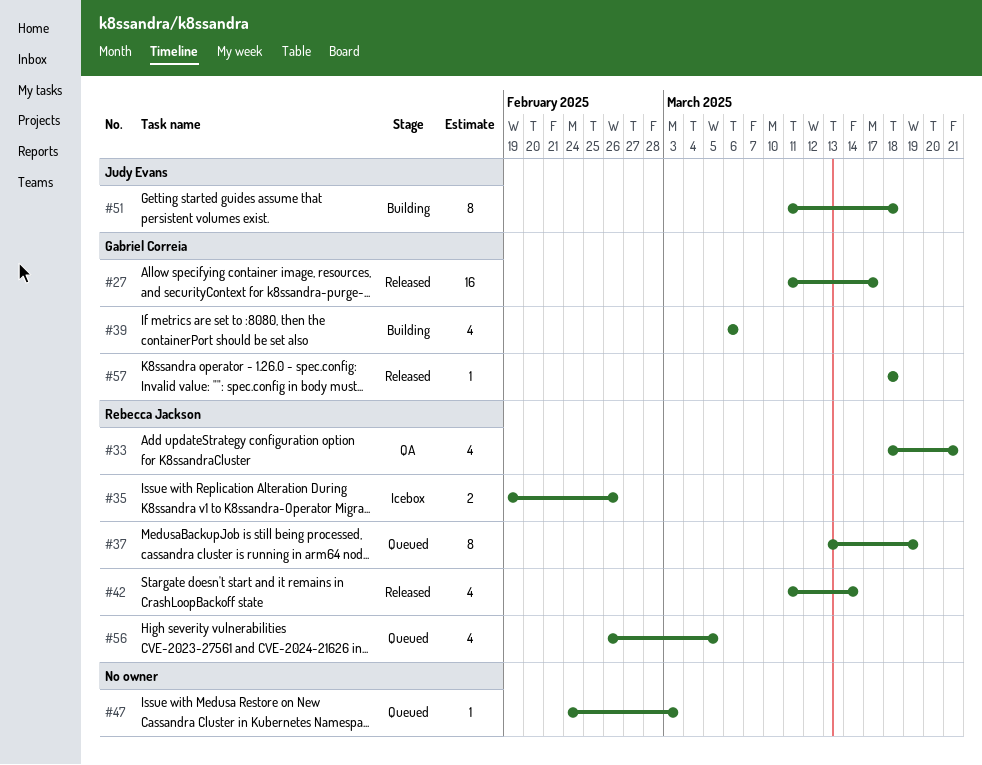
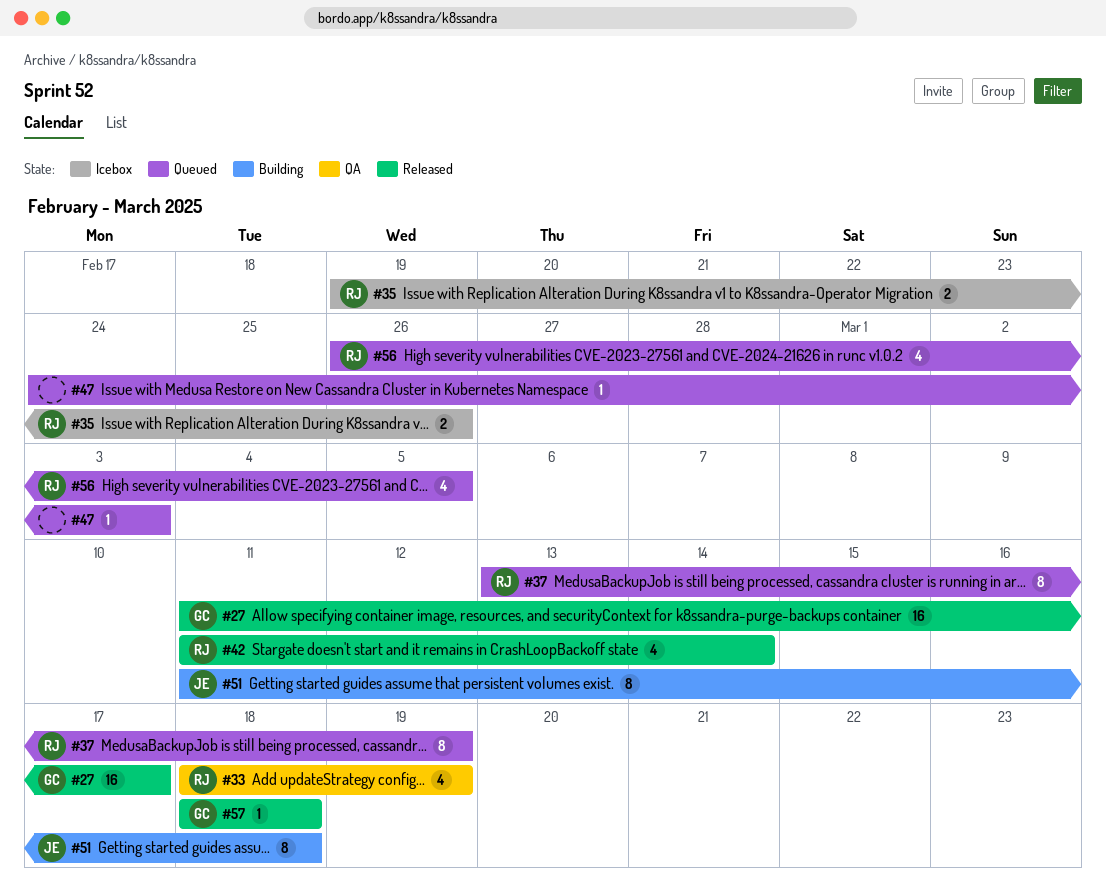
#33, due: Mar 21 -> Mar 19
#39: present -> none

